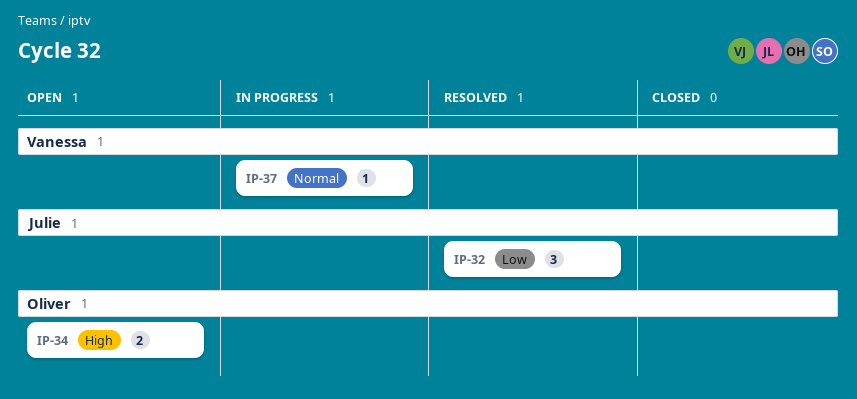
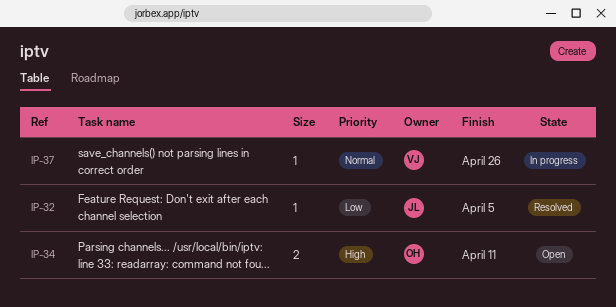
IP-32, estimate: 3 -> 1

